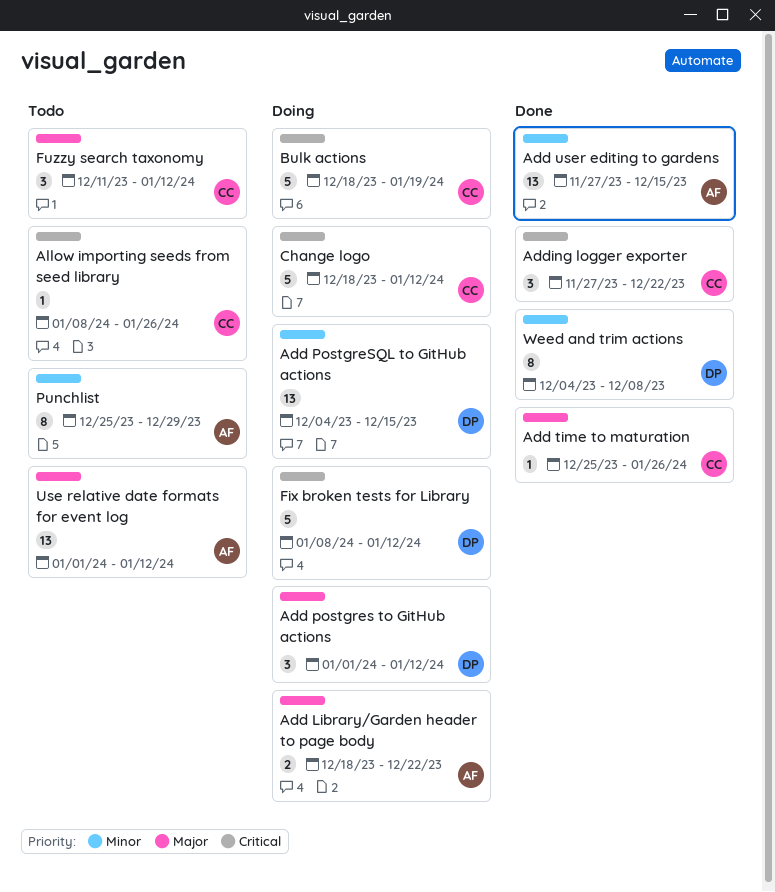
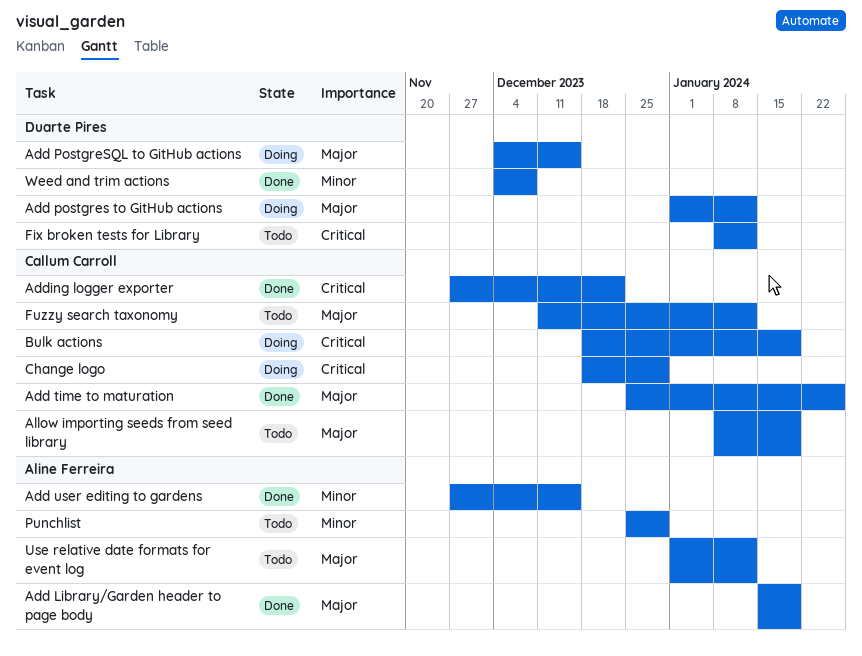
Add Library/Garden header to page body, status: Doing -> Done
Add Library/Garden header to page body, start: Dec 18 -> Jan 15
Add Library/Garden header to page body, due: Dec 22 -> Jan 19
Add PostgreSQL to GitHub actions, priority: Minor -> Major
Allow importing seeds from seed library, priority: Critical -> Major
Allow importing seeds from seed library, due: Jan 26 -> Jan 19
Change logo, due: Jan 12 -> Dec 29
Fix broken tests for Library, status: Doing -> Todo

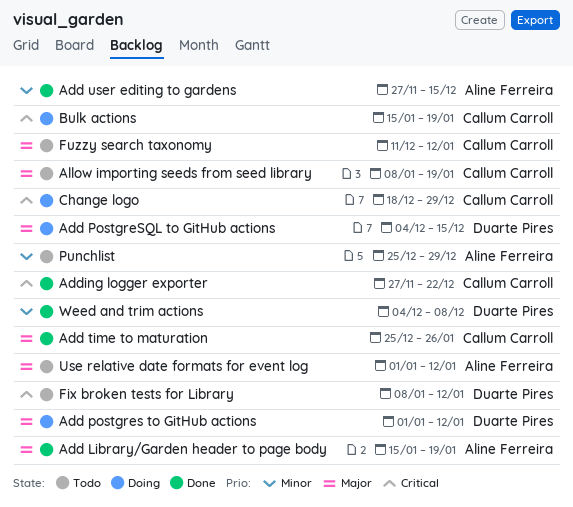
Bulk actions, start: Dec 18 -> Jan 15

